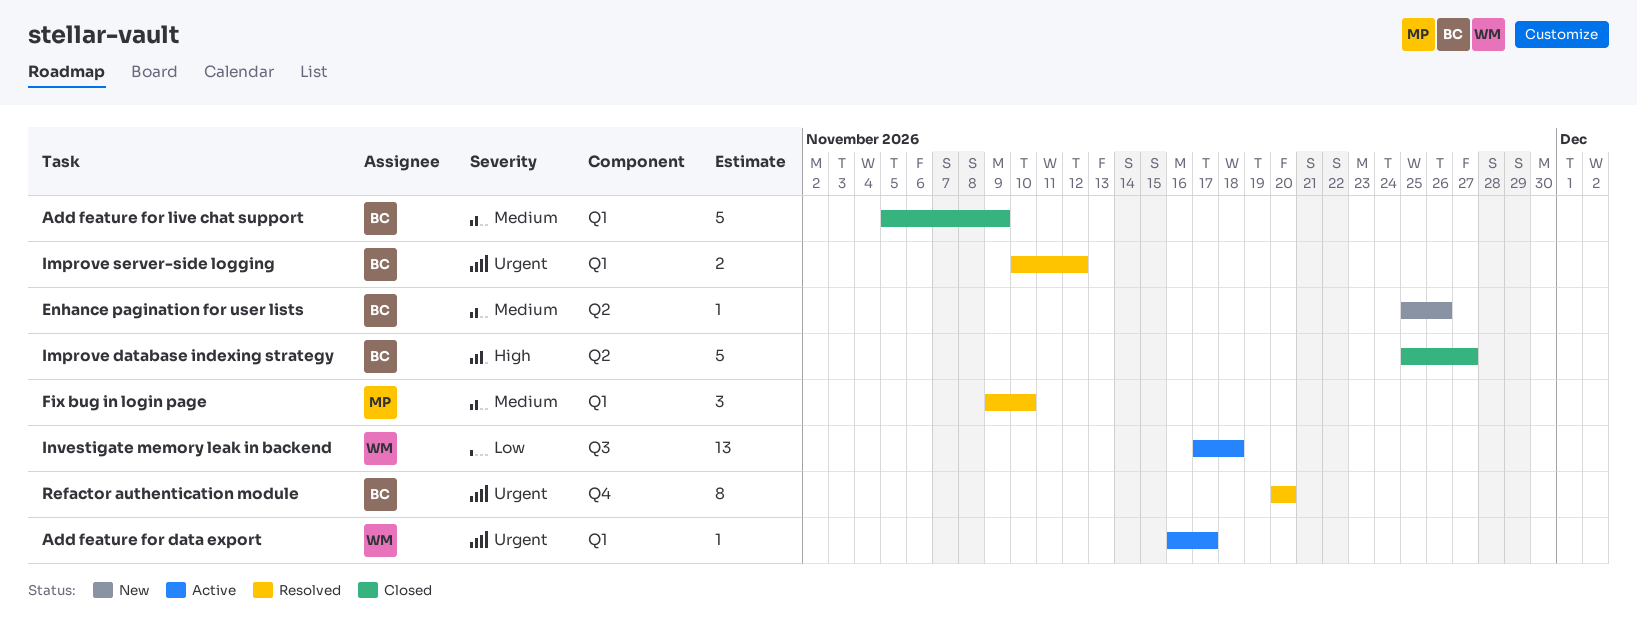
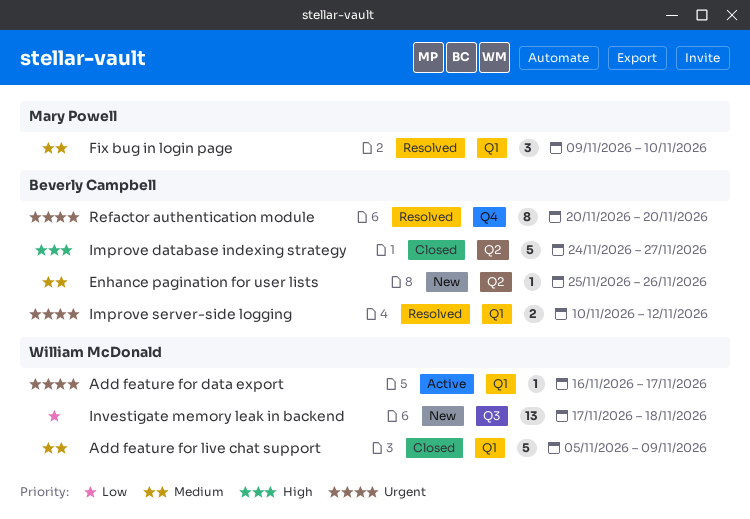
Add feature for live chat support, owner: Beverly Campbell -> William McDonald
Improve database indexing strategy, start: Nov 25 -> Nov 24
Investigate memory leak in backend, status: Active -> New

